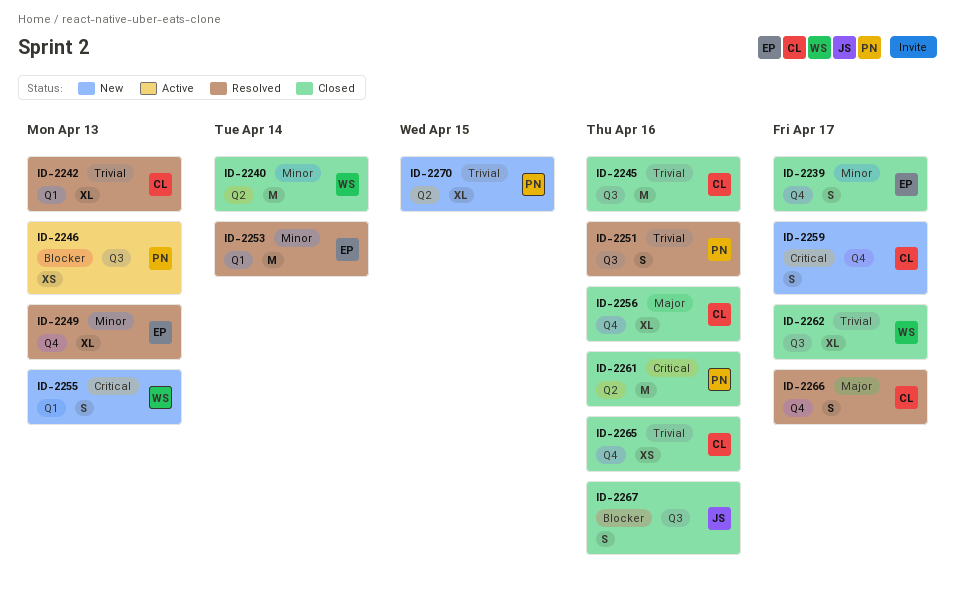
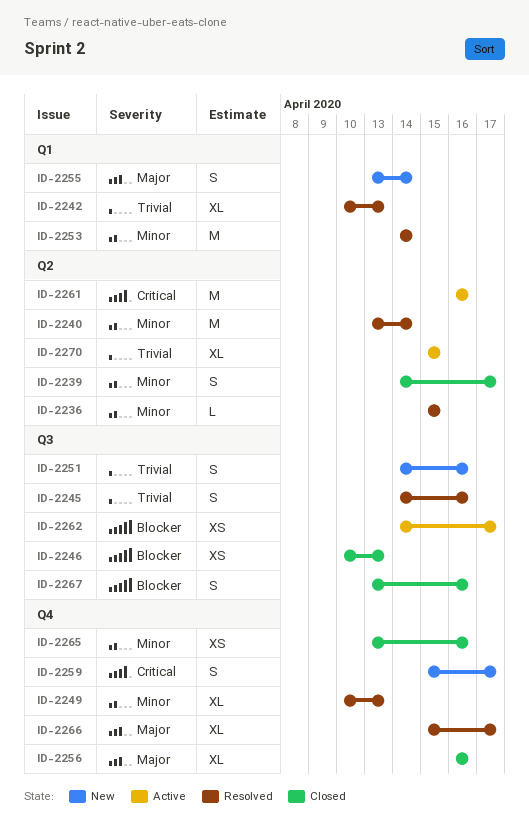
ID-2236: none -> present
ID-2239, label: Q4 -> Q2
ID-2240, status: Closed -> Resolved
ID-2245, status: Closed -> Resolved
ID-2245, estimate: M -> S
ID-2246, status: Active -> Closed
ID-2251, status: Resolved -> New
ID-2255, priority: Critical -> Major
ID-2255, due: Apr 13 -> Apr 14
ID-2261, status: Closed -> Active
ID-2262, status: Closed -> Active
ID-2262, priority: Trivial -> Blocker
ID-2262, estimate: XL -> XS
ID-2265, priority: Trivial -> Minor
ID-2266, estimate: S -> XL
ID-2270, status: New -> Active

